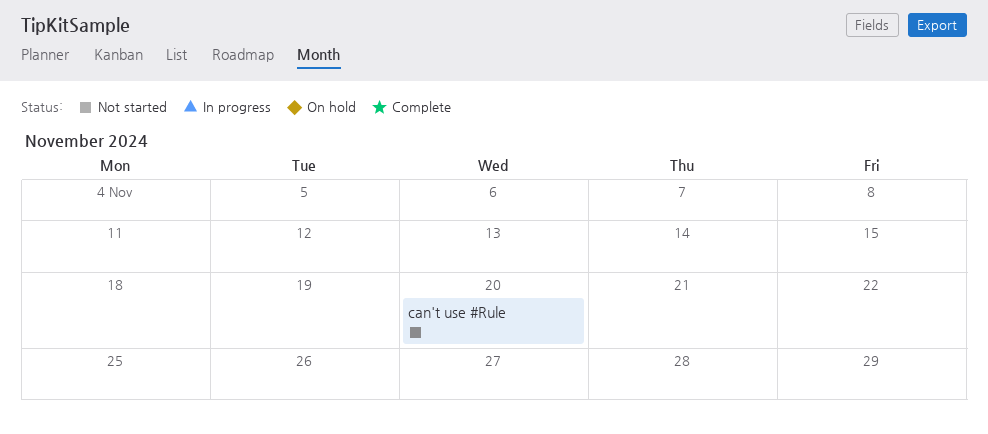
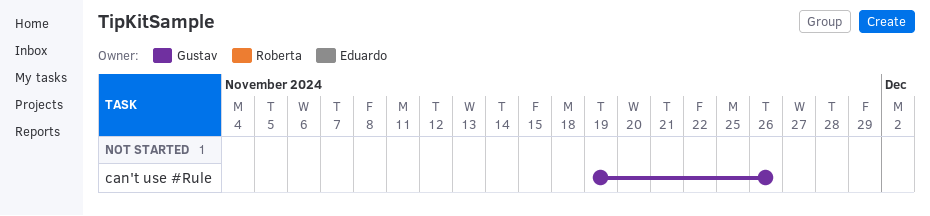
can't use #Rule, due: Nov 20 -> Nov 26

